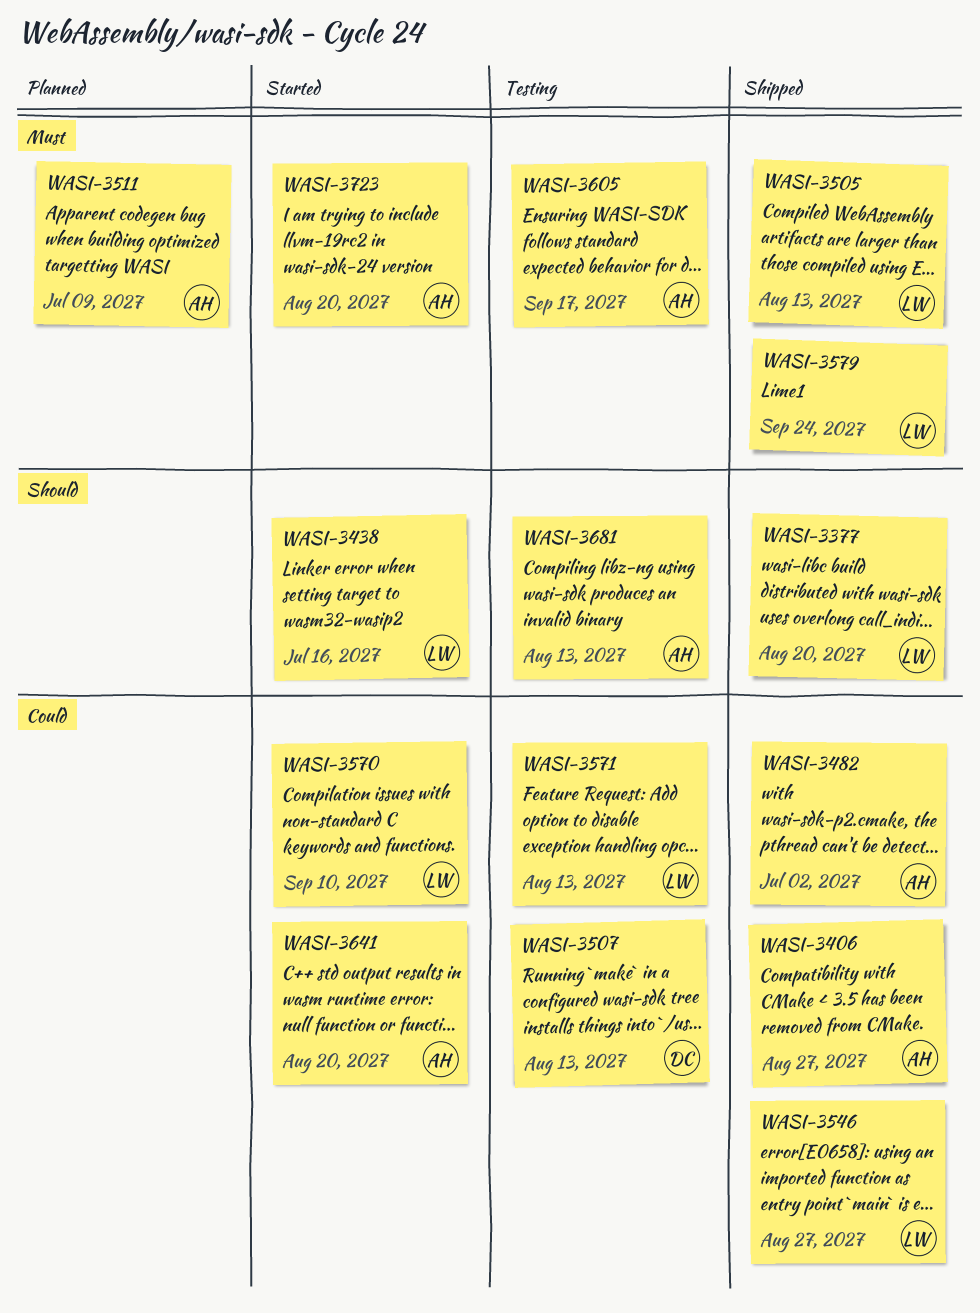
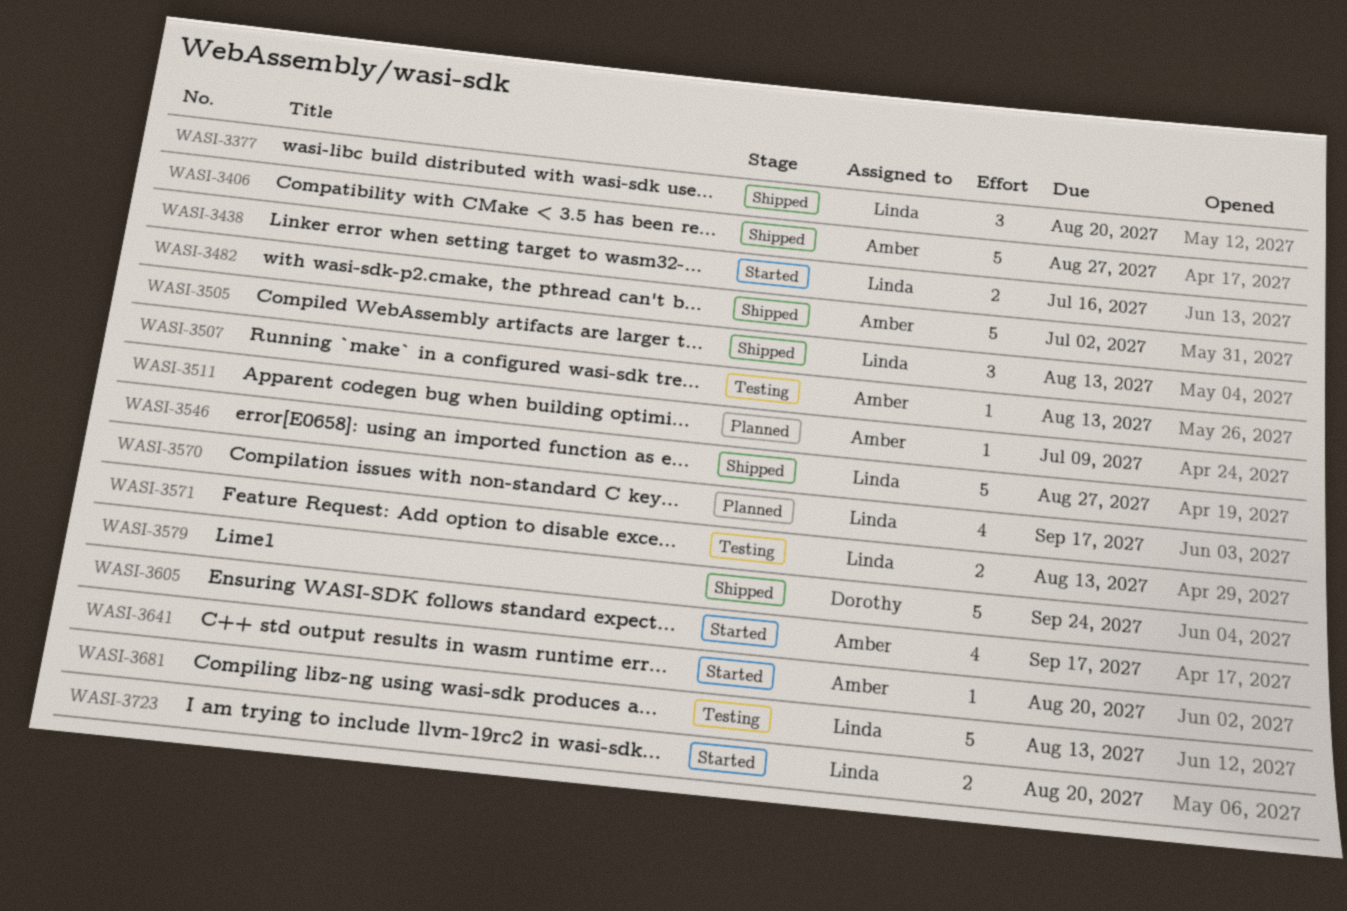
WASI-3507, owner: Dorothy -> Amber
WASI-3570, status: Started -> Planned
WASI-3570, due: Sep 10 -> Sep 17
WASI-3579, owner: Linda -> Dorothy
WASI-3605, status: Testing -> Started
WASI-3681, owner: Amber -> Linda
WASI-3723, owner: Amber -> Linda

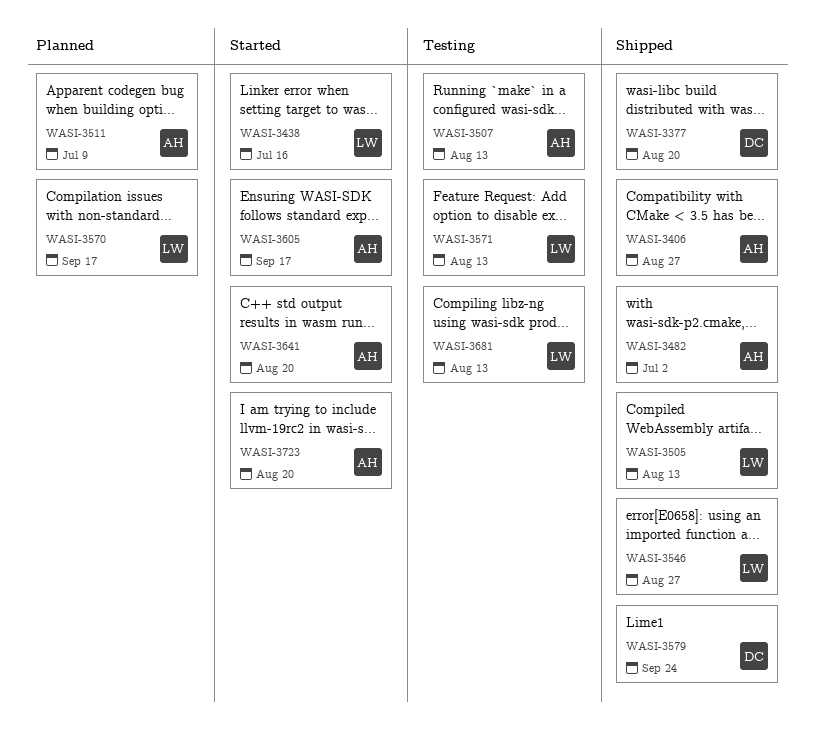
WASI-3377, owner: Linda -> Dorothy
WASI-3723, owner: Linda -> Amber

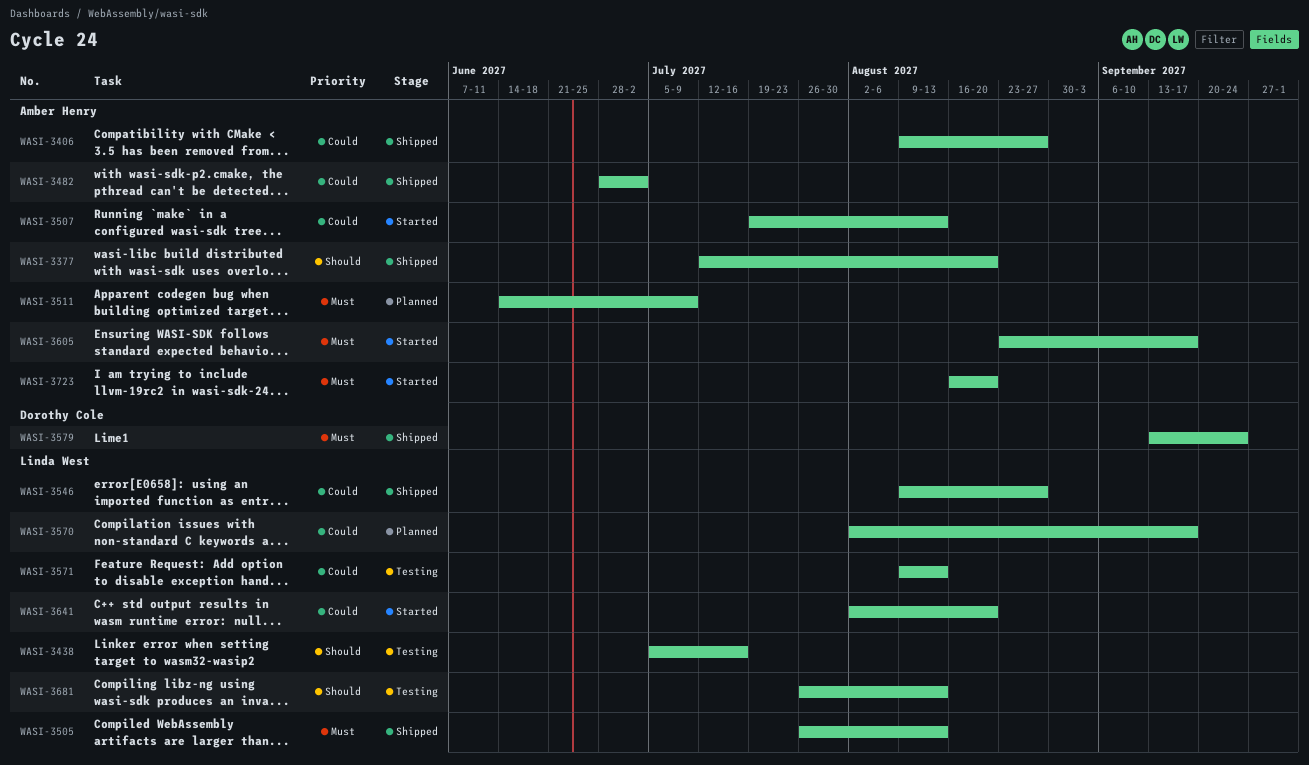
WASI-3377, owner: Dorothy Cole -> Amber Henry
WASI-3438, status: Started -> Testing
WASI-3507, status: Testing -> Started
WASI-3641, owner: Amber Henry -> Linda West

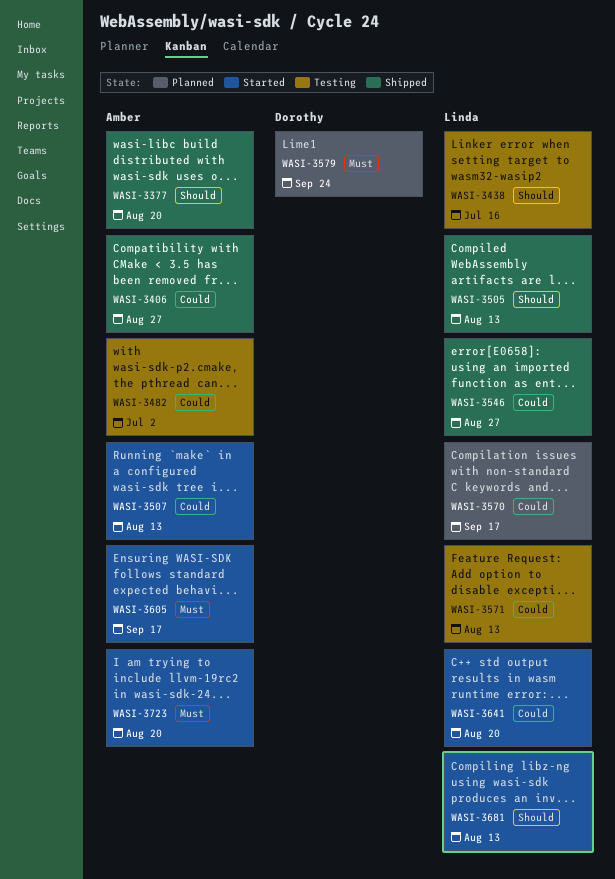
WASI-3482, status: Shipped -> Testing
WASI-3505, priority: Must -> Should
WASI-3511: present -> none
WASI-3579, status: Shipped -> Planned
WASI-3681, status: Testing -> Started

